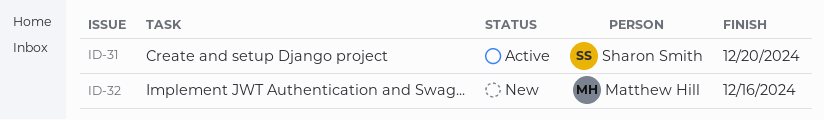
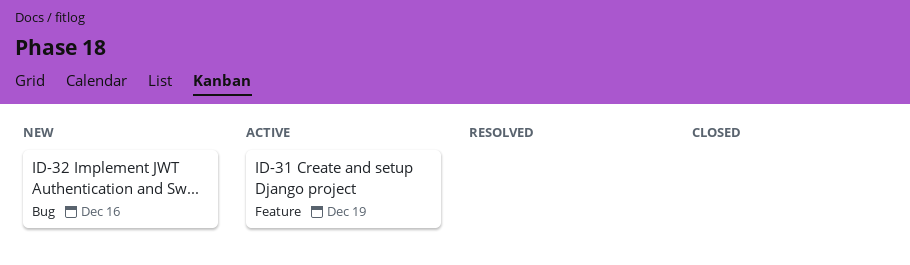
ID-31, due: Dec 20 -> Dec 19

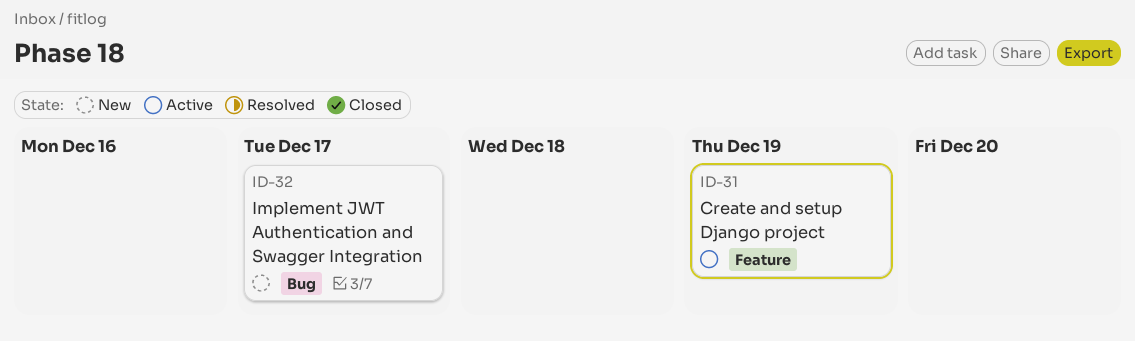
ID-32, due: Dec 16 -> Dec 17

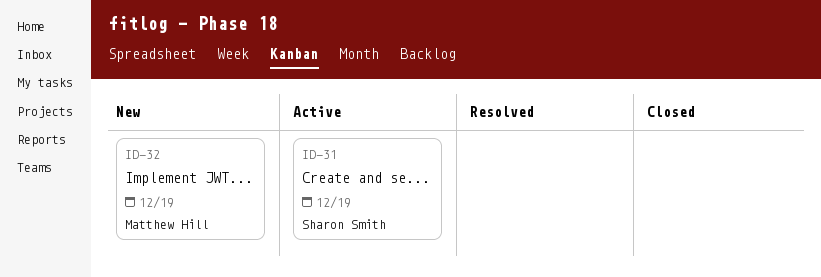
ID-32, due: Dec 17 -> Dec 19

